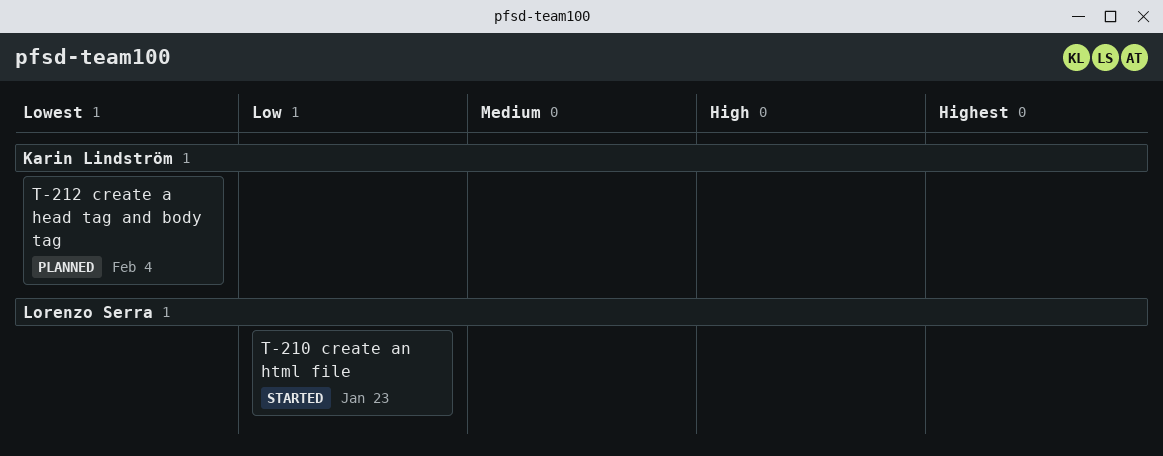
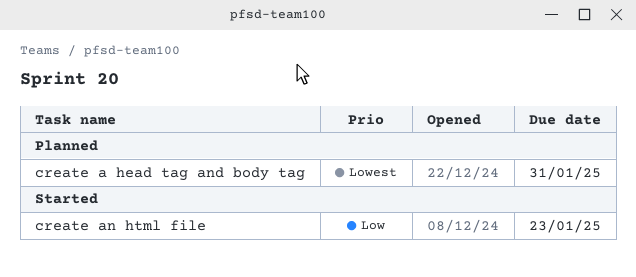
create a head tag and body tag, due: Feb 4 -> Jan 31

